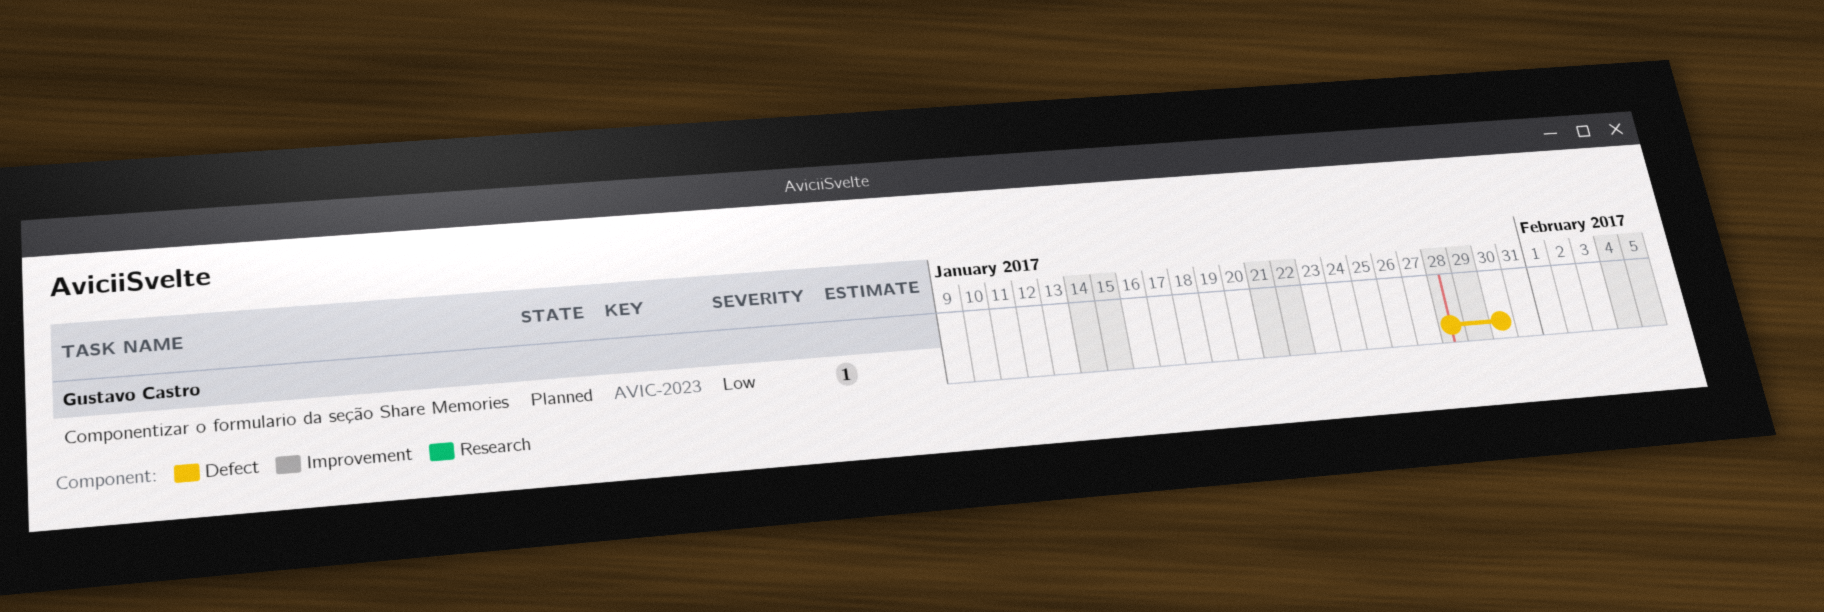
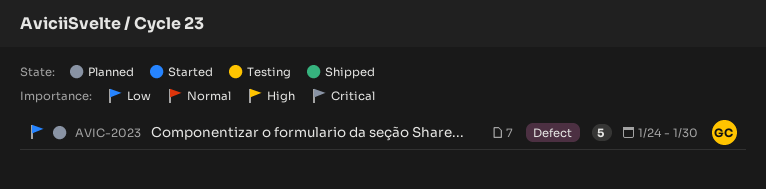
AVIC-2023, estimate: 1 -> 5
AVIC-2023, start: Jan 28 -> Jan 24

